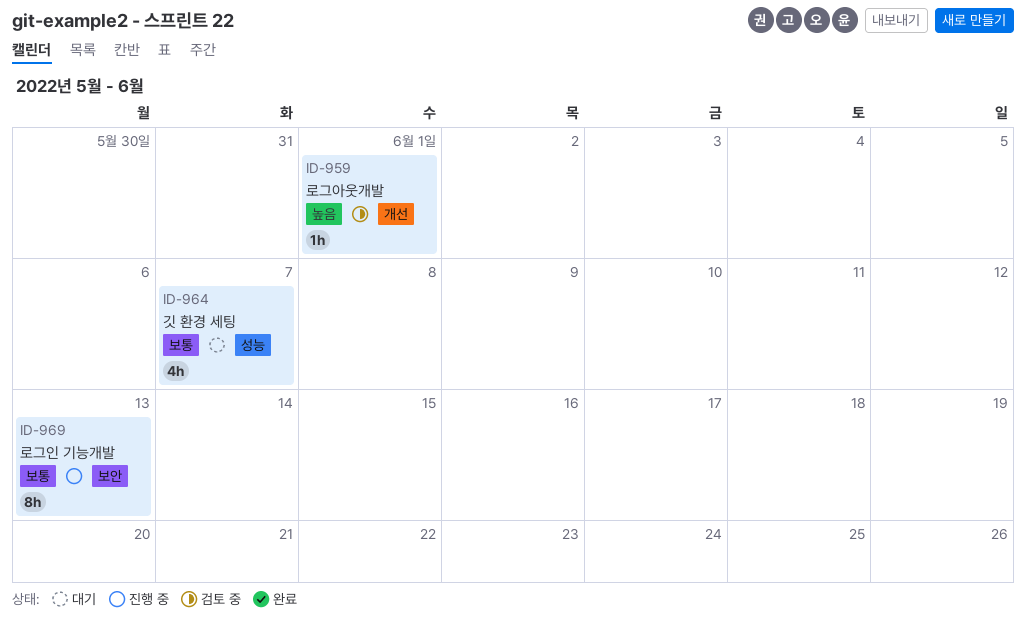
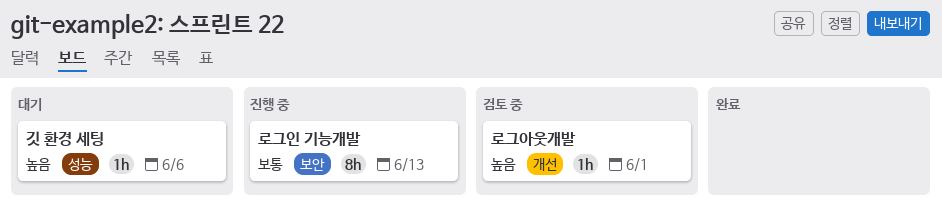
깃 환경 세팅, priority: 보통 -> 높음
깃 환경 세팅, estimate: 4h -> 1h
깃 환경 세팅, due: Jun 7 -> Jun 6

